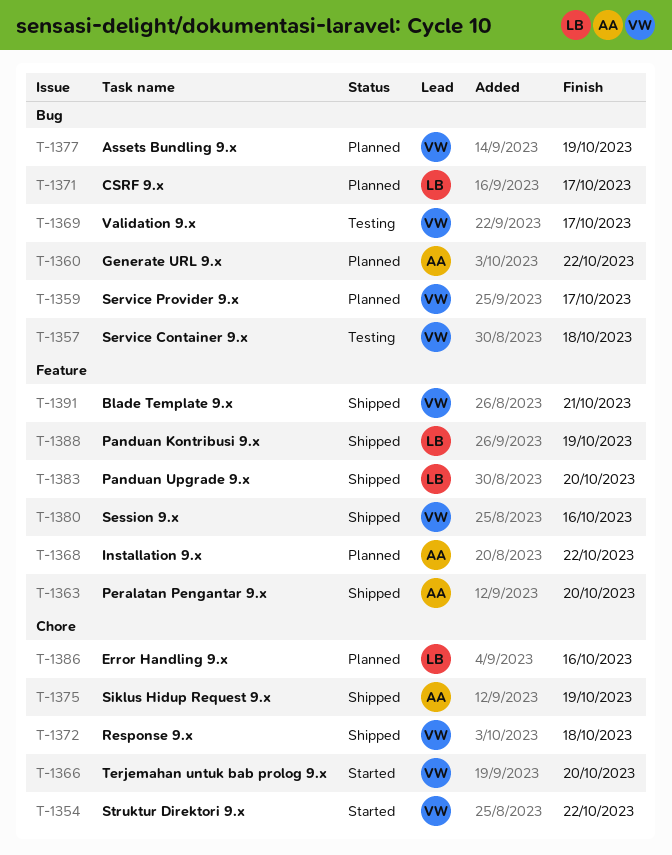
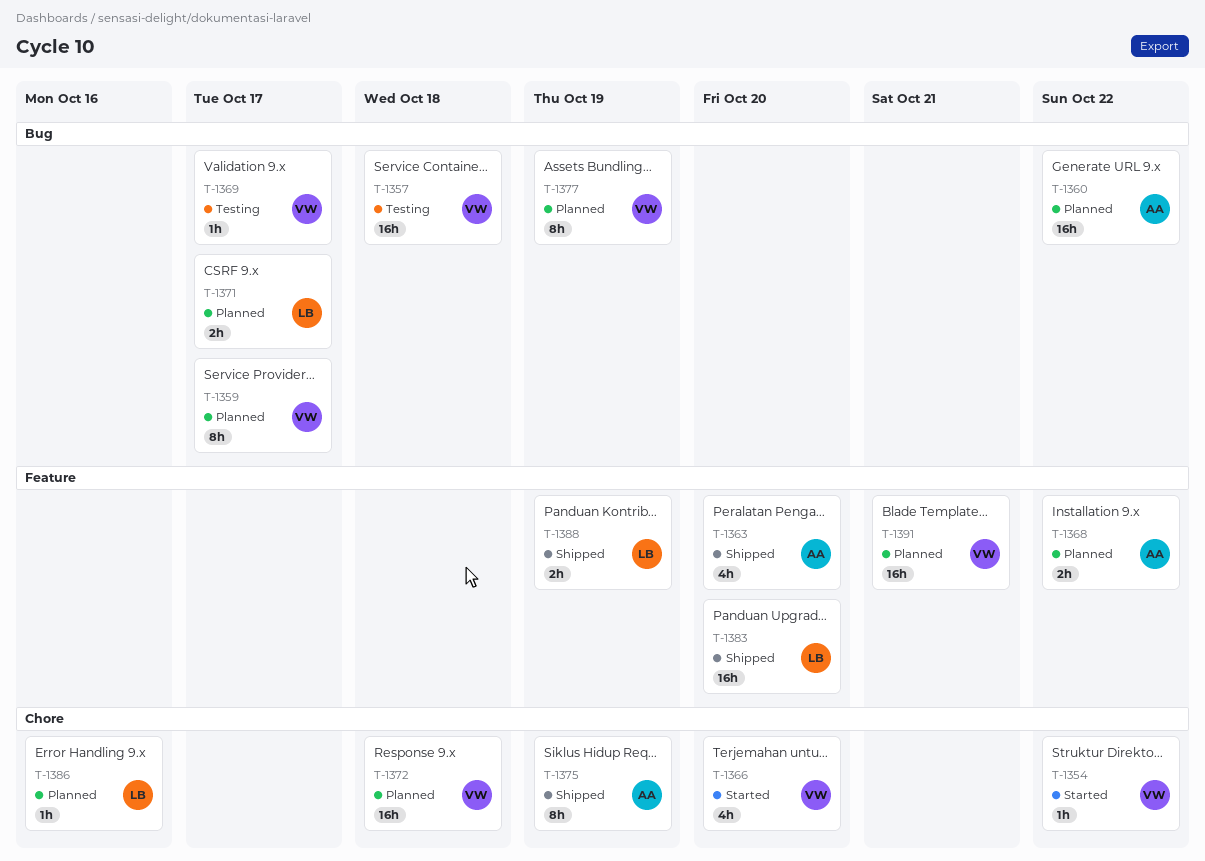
T-1372, status: Shipped -> Planned
T-1380: present -> none
T-1391, status: Shipped -> Planned

